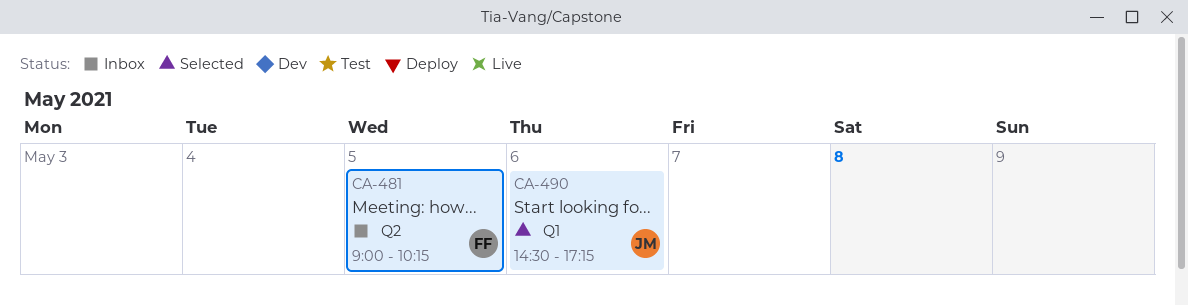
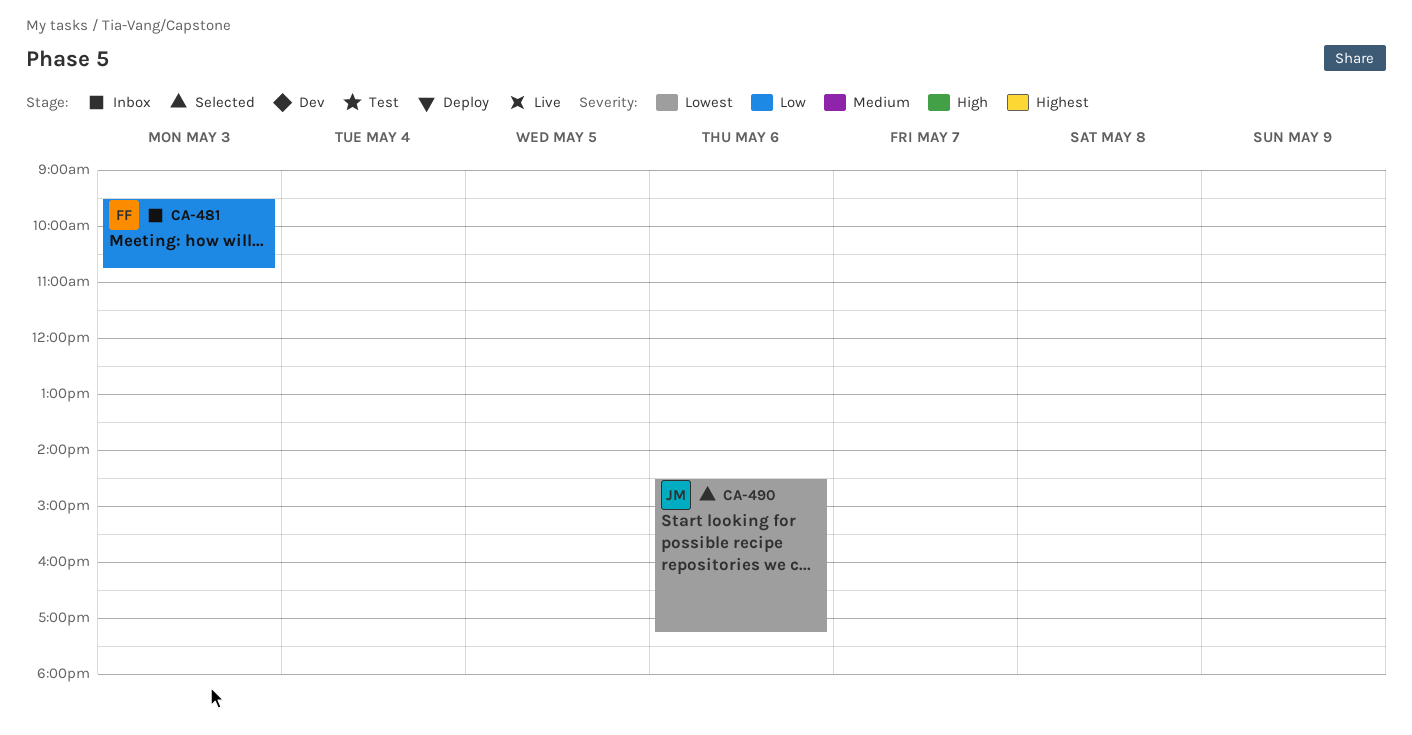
CA-481, day: May 5 -> May 3
CA-481, begins: 09:00 -> 09:30
CA-481, ends: 10:15 -> 10:45

